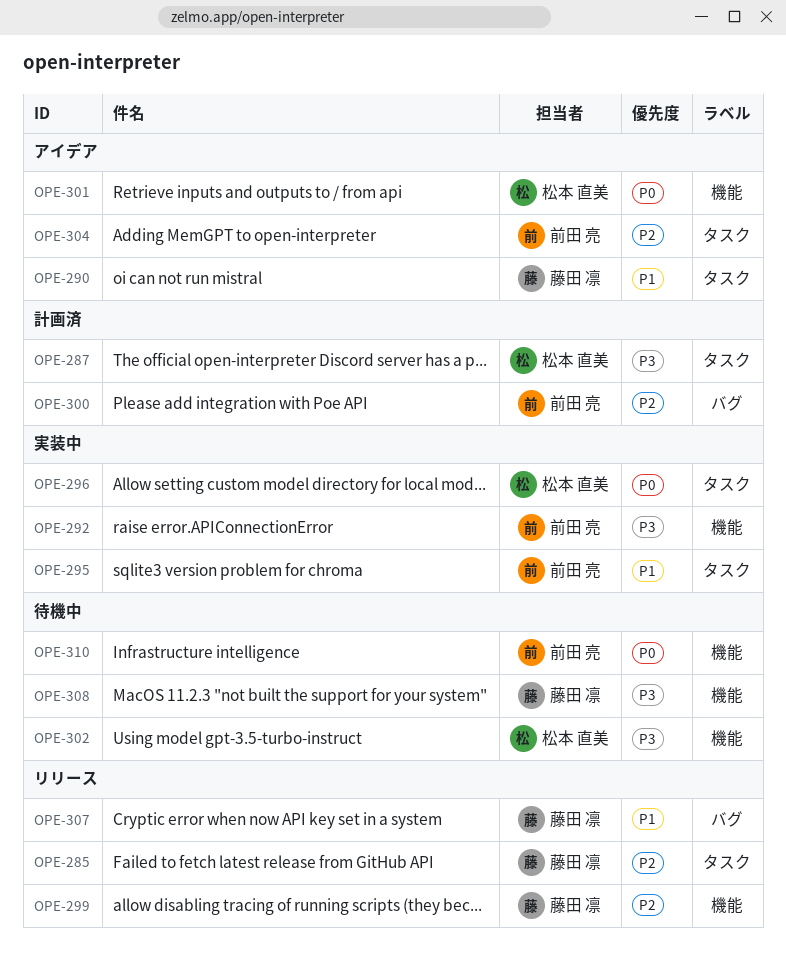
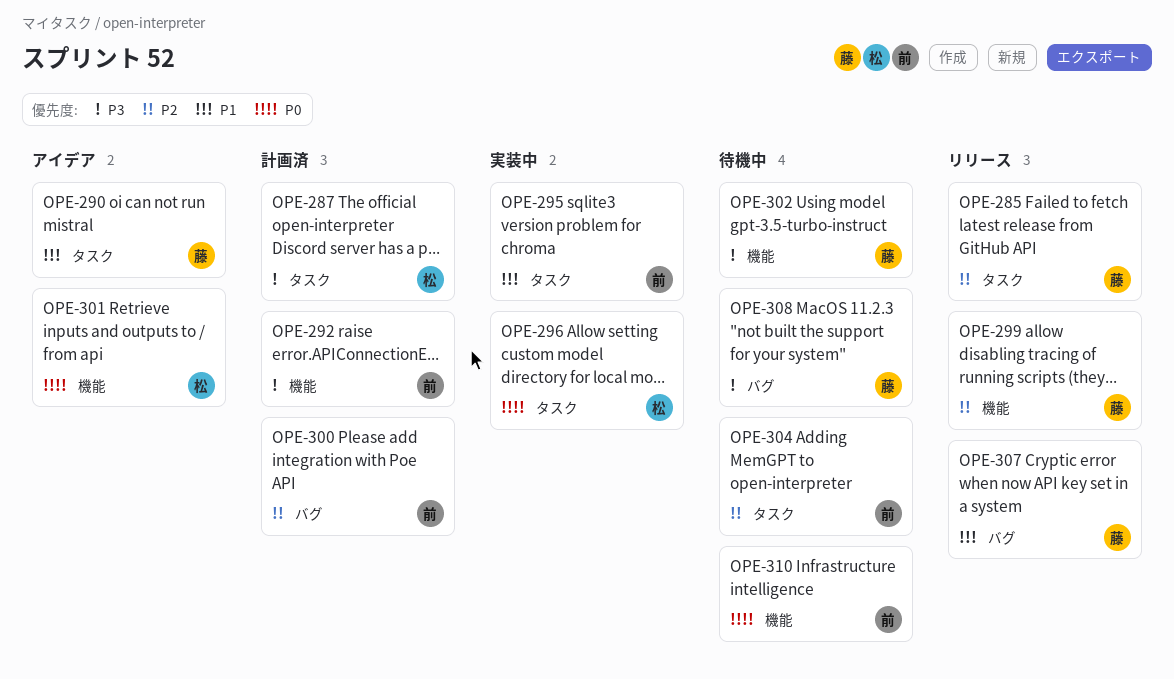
OPE-292, status: 実装中 -> 計画済
OPE-302, owner: 松本 直美 -> 藤田 凛
OPE-304, status: アイデア -> 待機中
OPE-308, label: 機能 -> バグ

